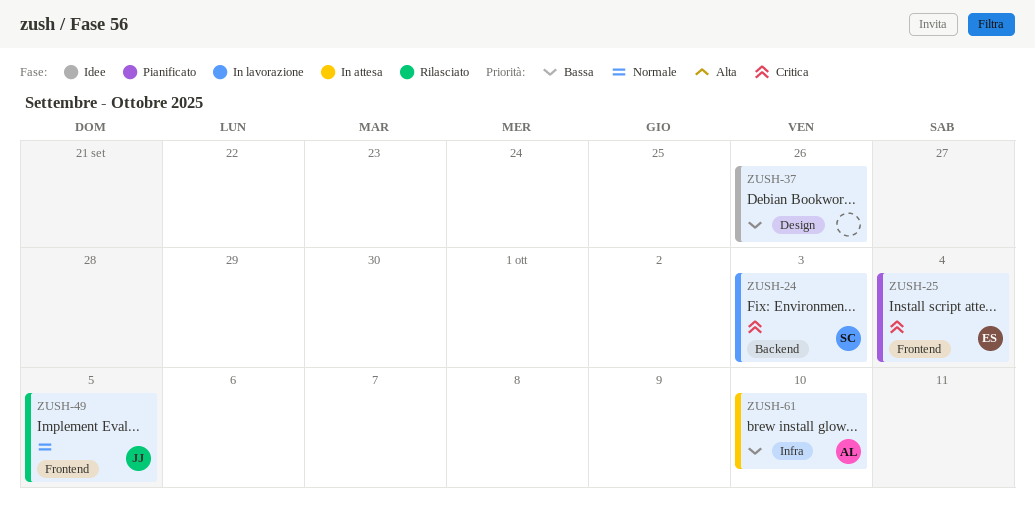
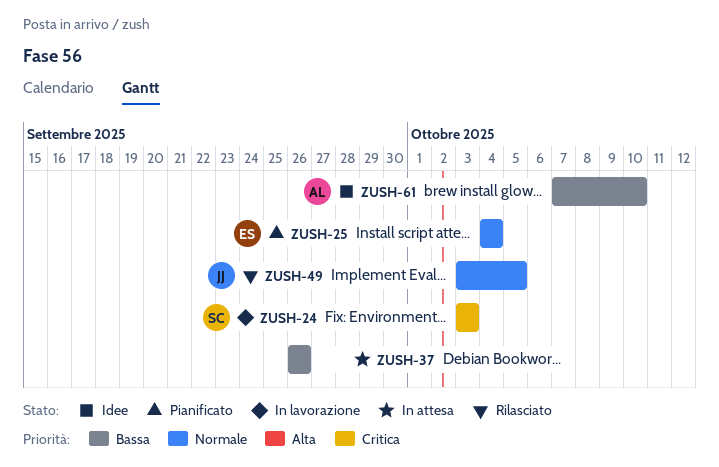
ZUSH-25, priority: Critica -> Normale
ZUSH-37, status: Idee -> In attesa
ZUSH-61, status: In attesa -> Idee

